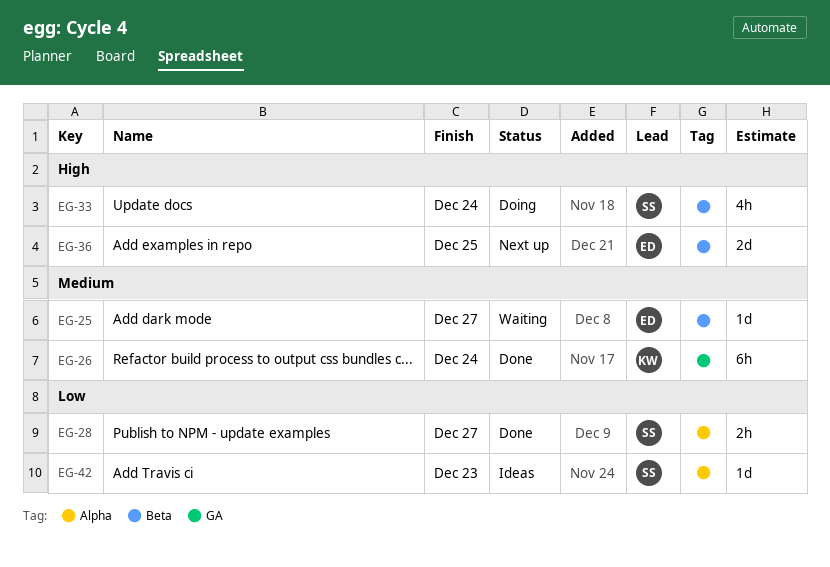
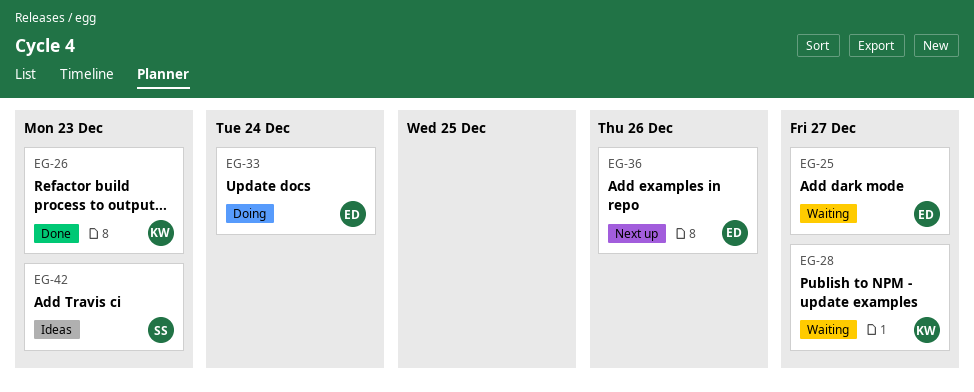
EG-26, due: Dec 24 -> Dec 23
EG-28, status: Done -> Waiting
EG-28, owner: SS -> KW
EG-33, owner: SS -> ED
EG-36, due: Dec 25 -> Dec 26

